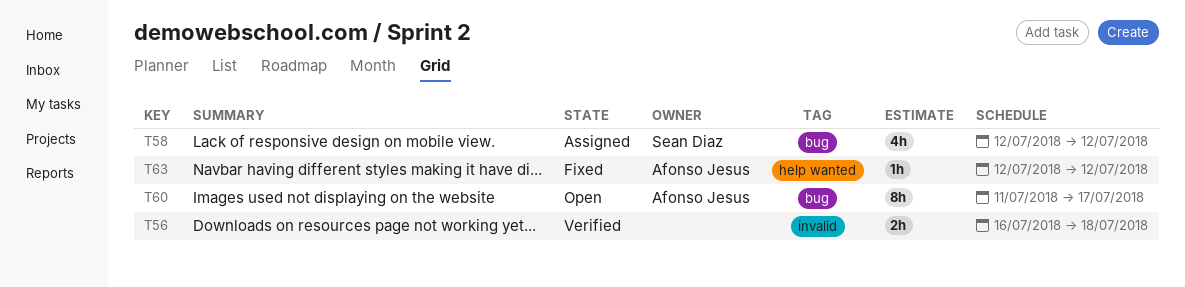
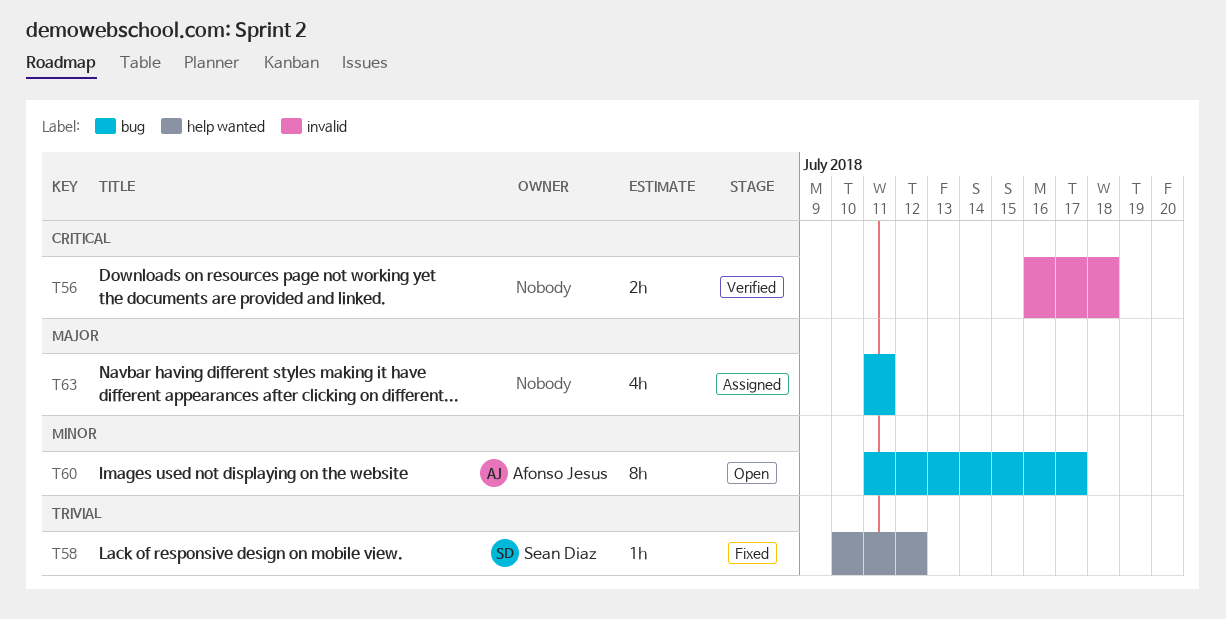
T58, status: Assigned -> Fixed
T58, label: bug -> help wanted
T58, estimate: 4h -> 1h
T58, start: Jul 12 -> Jul 10
T63, status: Fixed -> Assigned
T63, owner: Afonso Jesus -> none
T63, label: help wanted -> bug
T63, estimate: 1h -> 4h
T63, start: Jul 12 -> Jul 11
T63, due: Jul 12 -> Jul 11

